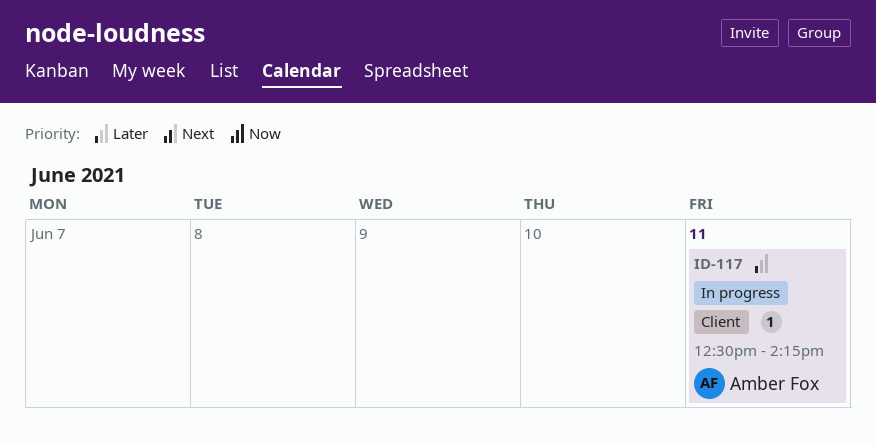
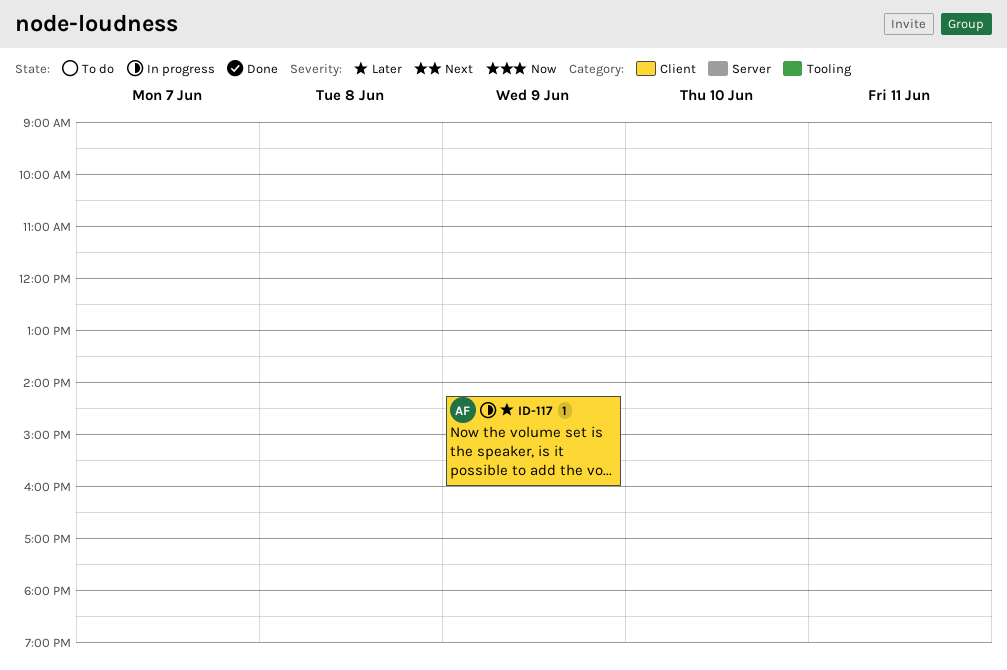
ID-117, day: Jun 11 -> Jun 9
ID-117, begins: 12:30 -> 14:15
ID-117, ends: 14:15 -> 16:00

